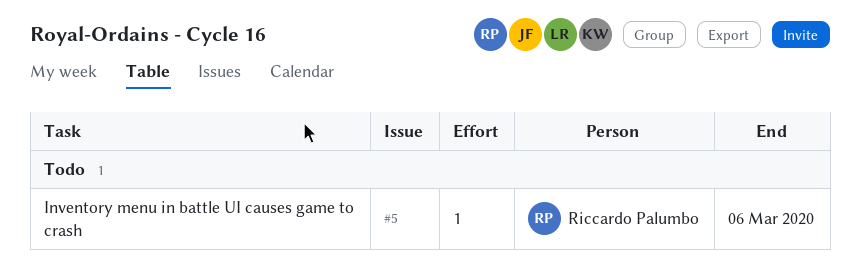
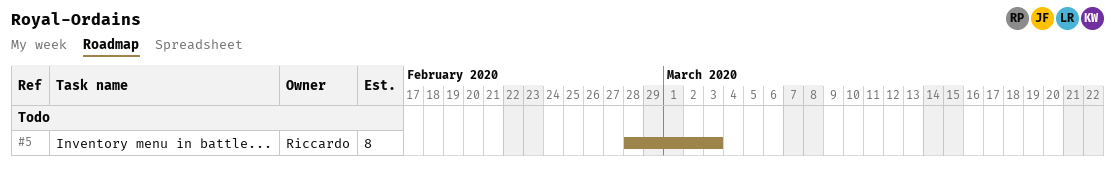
#5, estimate: 1 -> 8
#5, due: Mar 6 -> Mar 3

